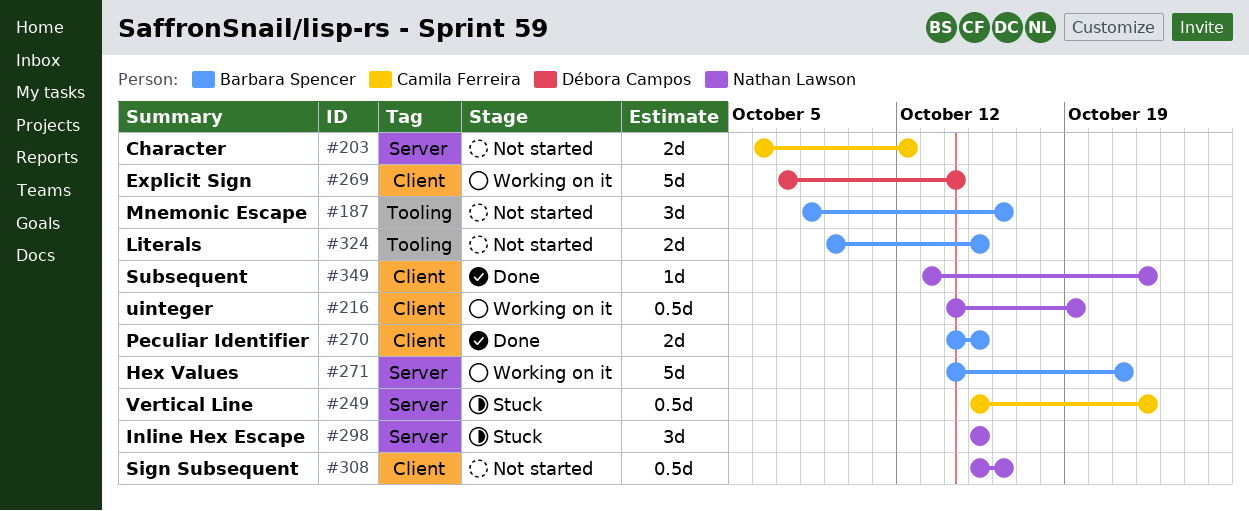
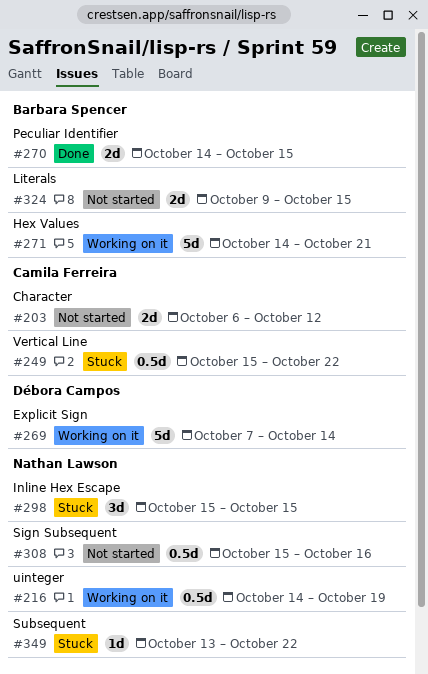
#187: present -> none
#349, status: Done -> Stuck

